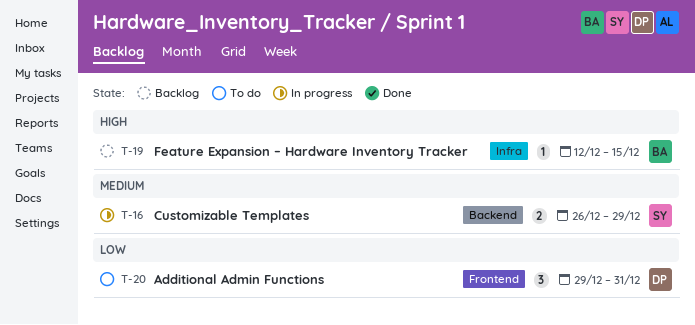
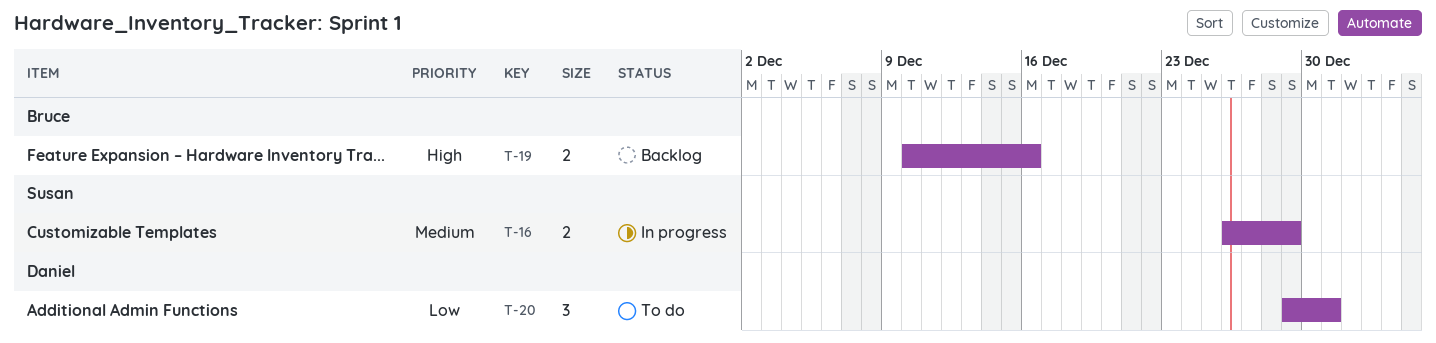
T-19, estimate: 1 -> 2
T-19, start: Dec 12 -> Dec 10
T-19, due: Dec 15 -> Dec 16

